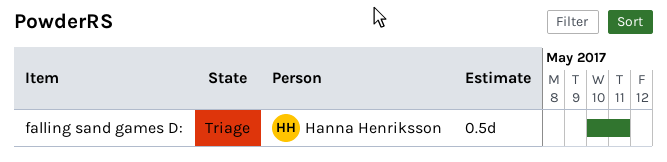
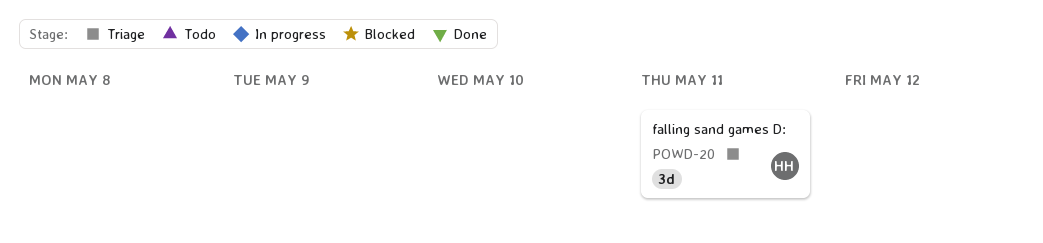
falling sand games D:, estimate: 0.5d -> 3d

